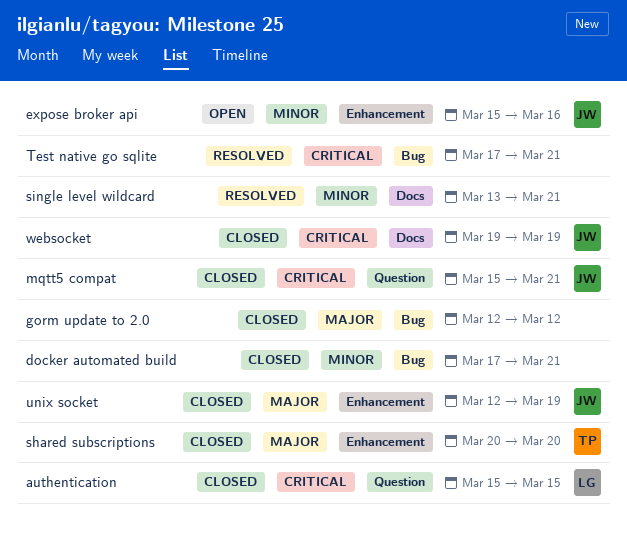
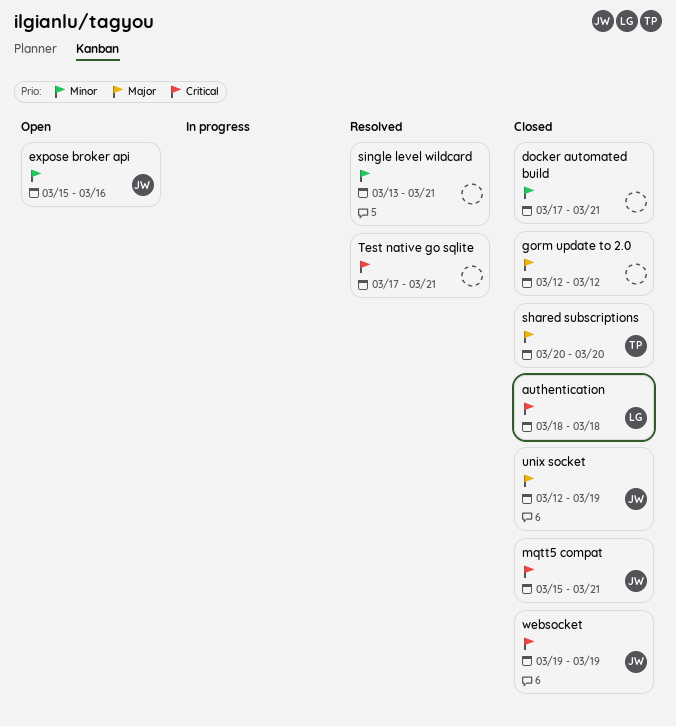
authentication, start: Mar 15 -> Mar 18
authentication, due: Mar 15 -> Mar 18

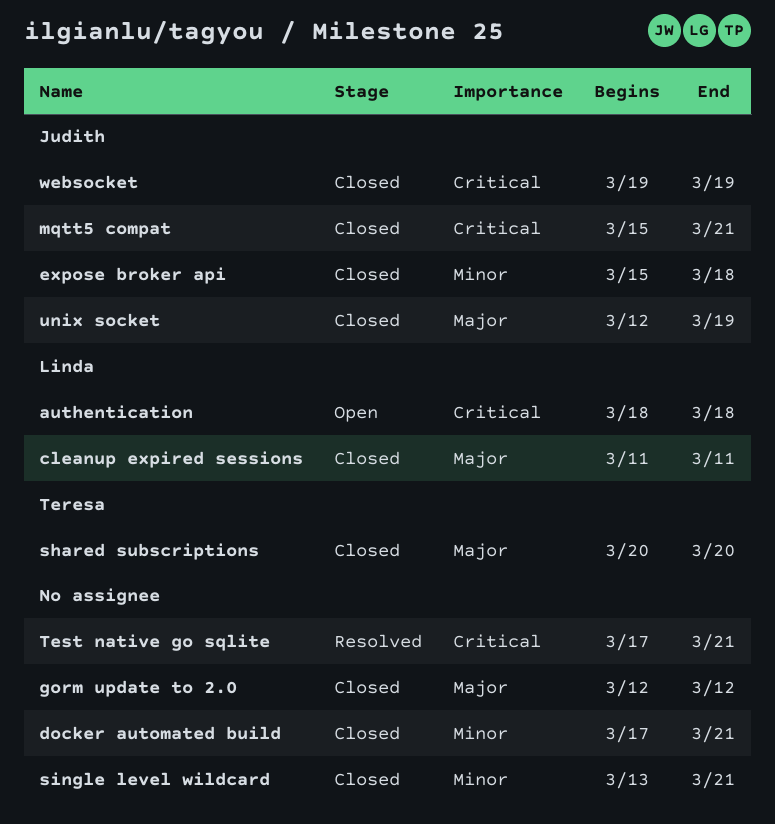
authentication, status: Closed -> Open
cleanup expired sessions: none -> present
expose broker api, status: Open -> Closed
expose broker api, due: Mar 16 -> Mar 18
single level wildcard, status: Resolved -> Closed

